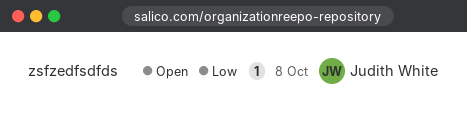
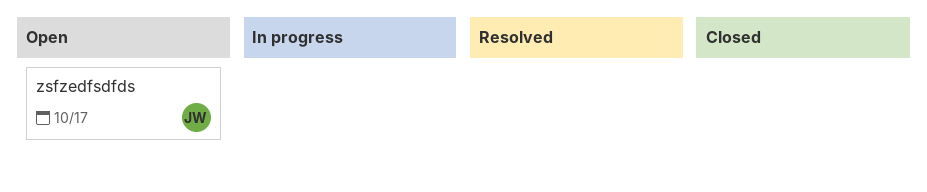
zsfzedfsdfds, due: Oct 8 -> Oct 17

